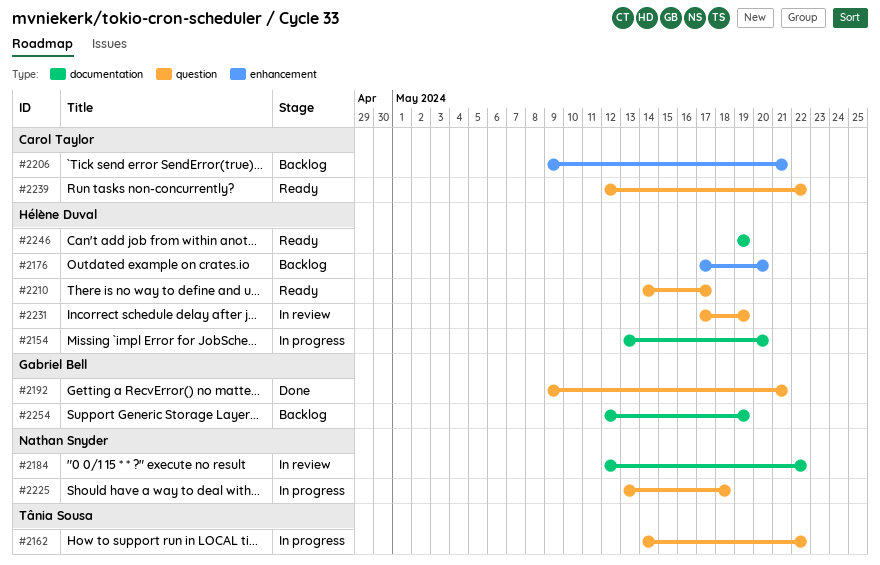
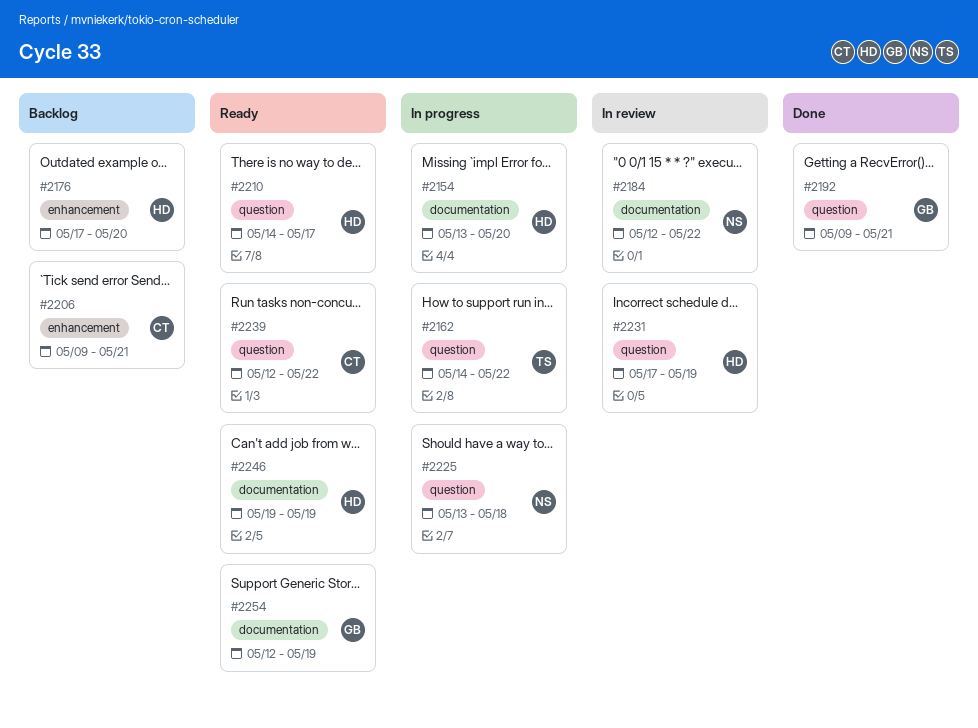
#2254, status: Backlog -> Ready

